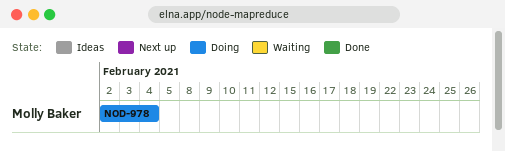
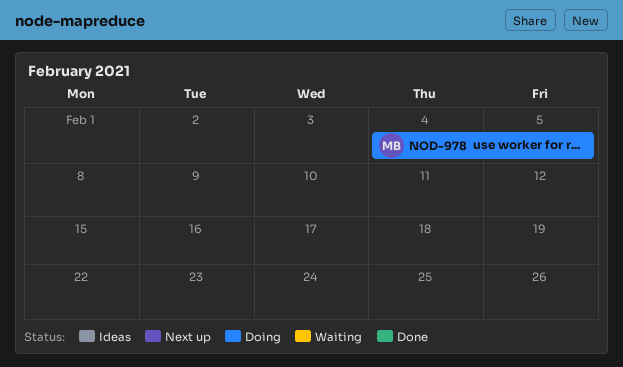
NOD-978, start: Feb 2 -> Feb 4
NOD-978, due: Feb 4 -> Feb 5

